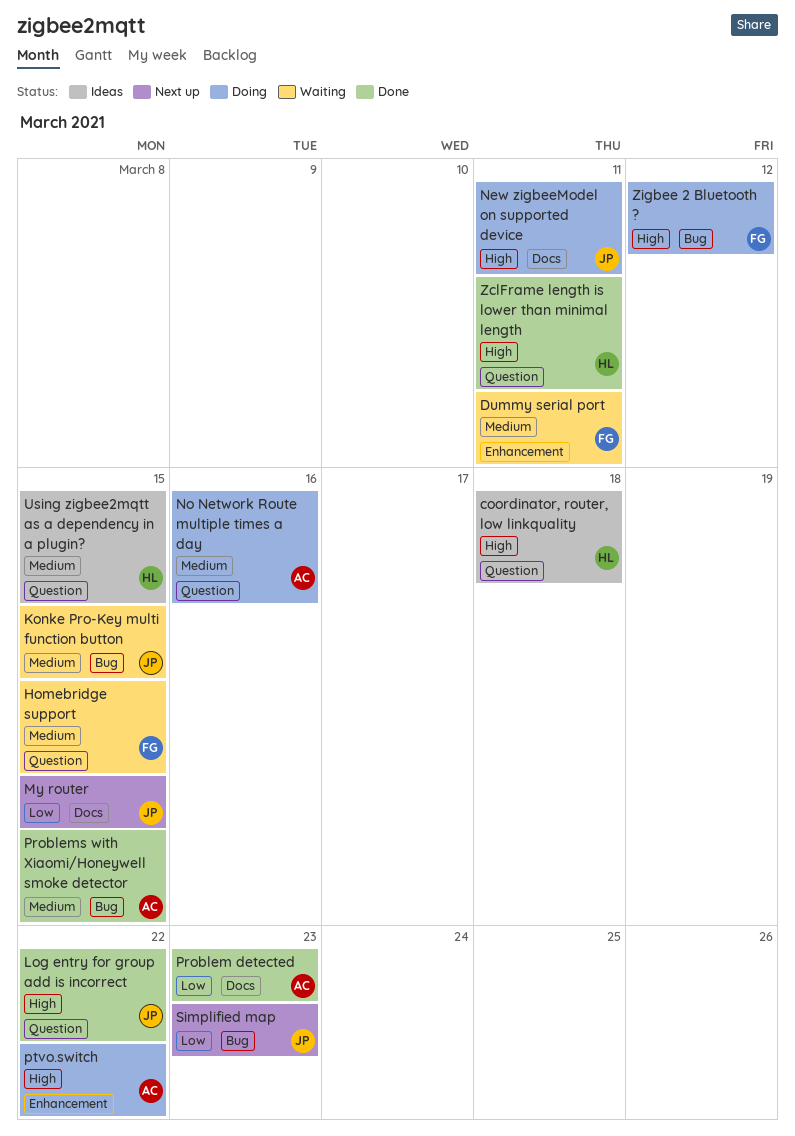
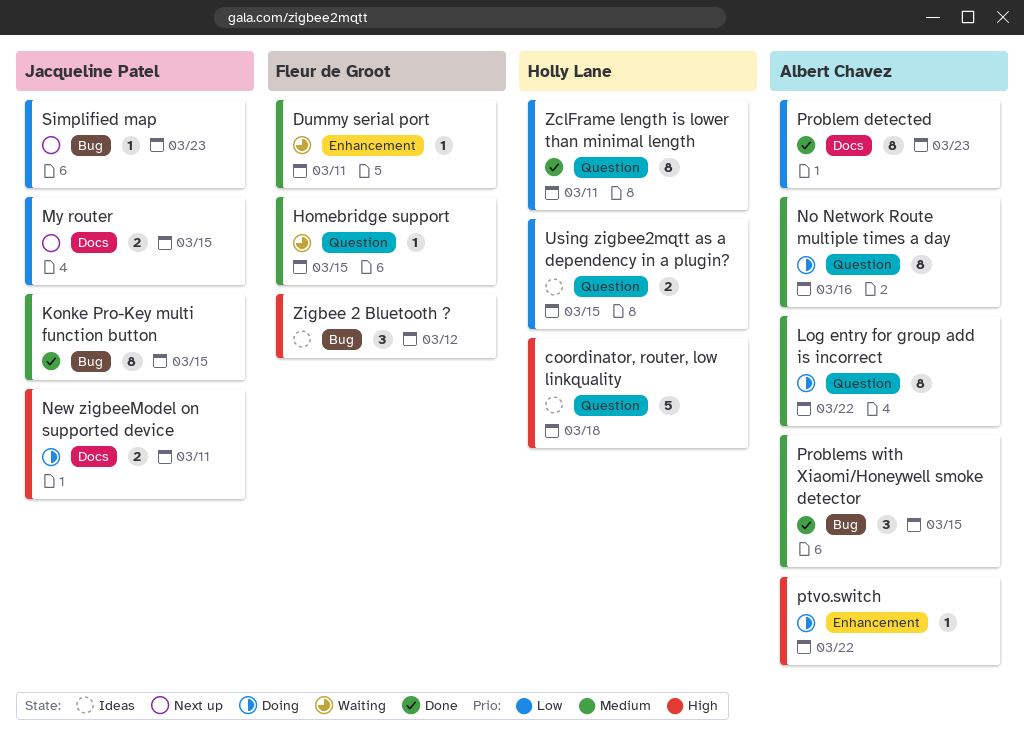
Konke Pro-Key multi function button, status: Waiting -> Done
Log entry for group add is incorrect, status: Done -> Doing
Log entry for group add is incorrect, owner: Jacqueline Patel -> Albert Chavez
Log entry for group add is incorrect, priority: High -> Medium
Using zigbee2mqtt as a dependency in a plugin?, priority: Medium -> Low
ZclFrame length is lower than minimal length, priority: High -> Low
Zigbee 2 Bluetooth ?, status: Doing -> Ideas

